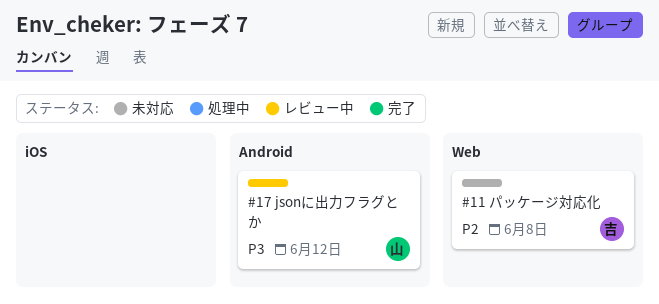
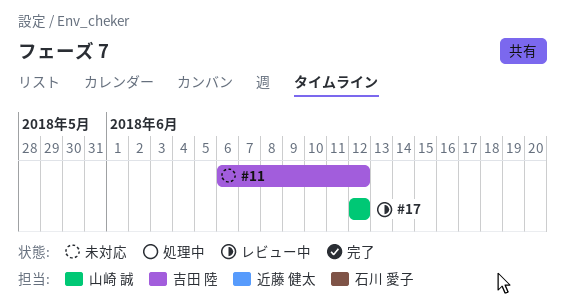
#11, due: Jun 8 -> Jun 12

